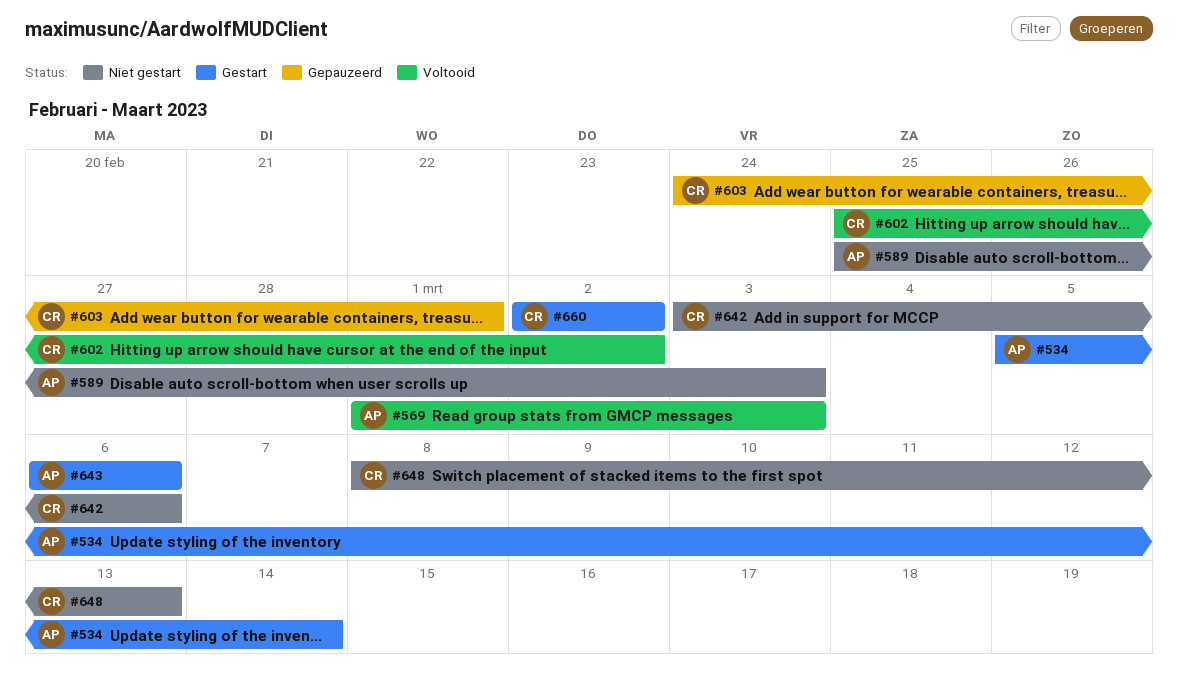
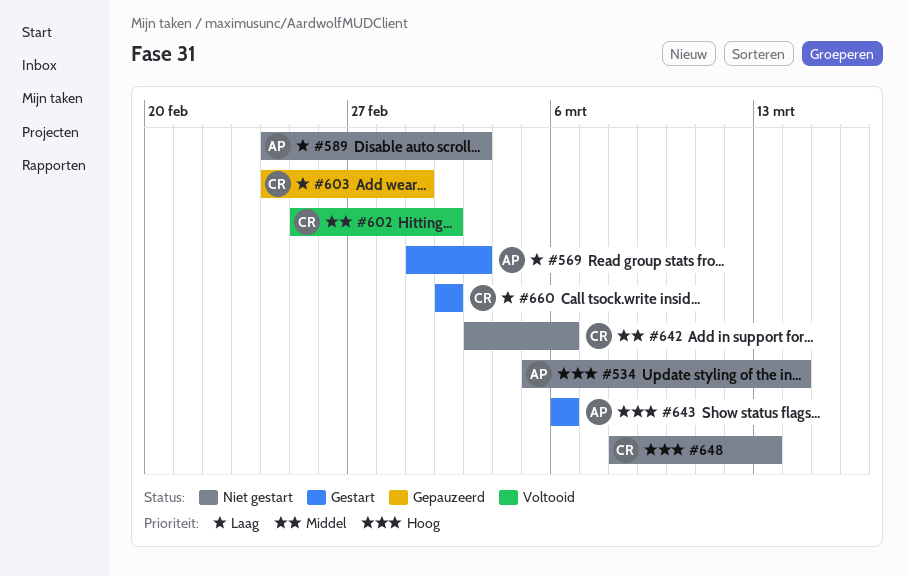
#534, status: Gestart -> Niet gestart
#569, status: Voltooid -> Gestart
#589, start: Feb 25 -> Feb 24

